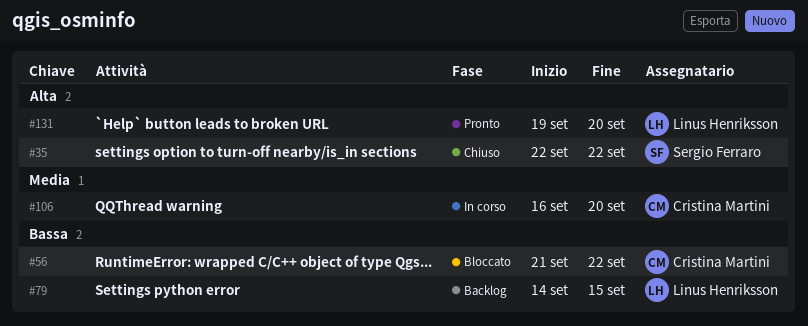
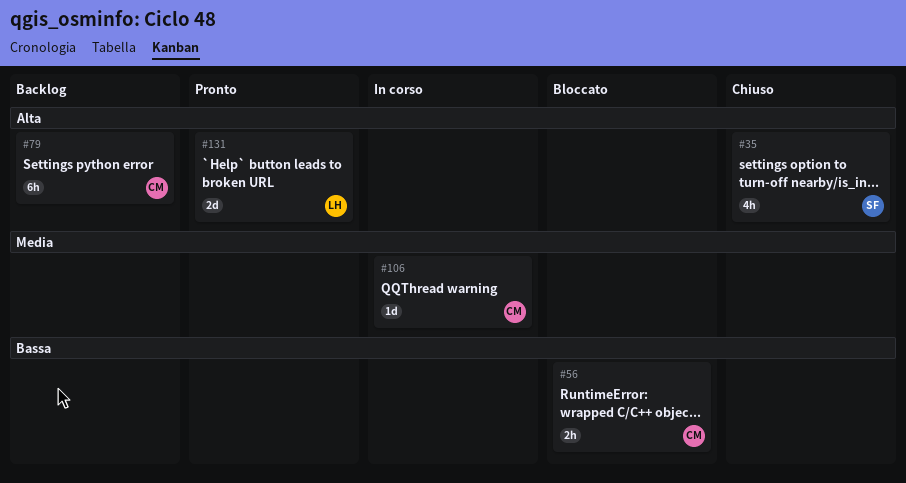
#79, owner: Linus Henriksson -> Cristina Martini
#79, priority: Bassa -> Alta

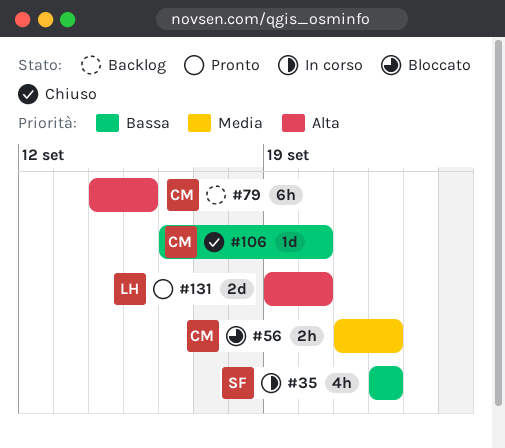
#35, status: Chiuso -> In corso
#35, priority: Alta -> Bassa
#56, priority: Bassa -> Media
#106, status: In corso -> Chiuso
#106, priority: Media -> Bassa

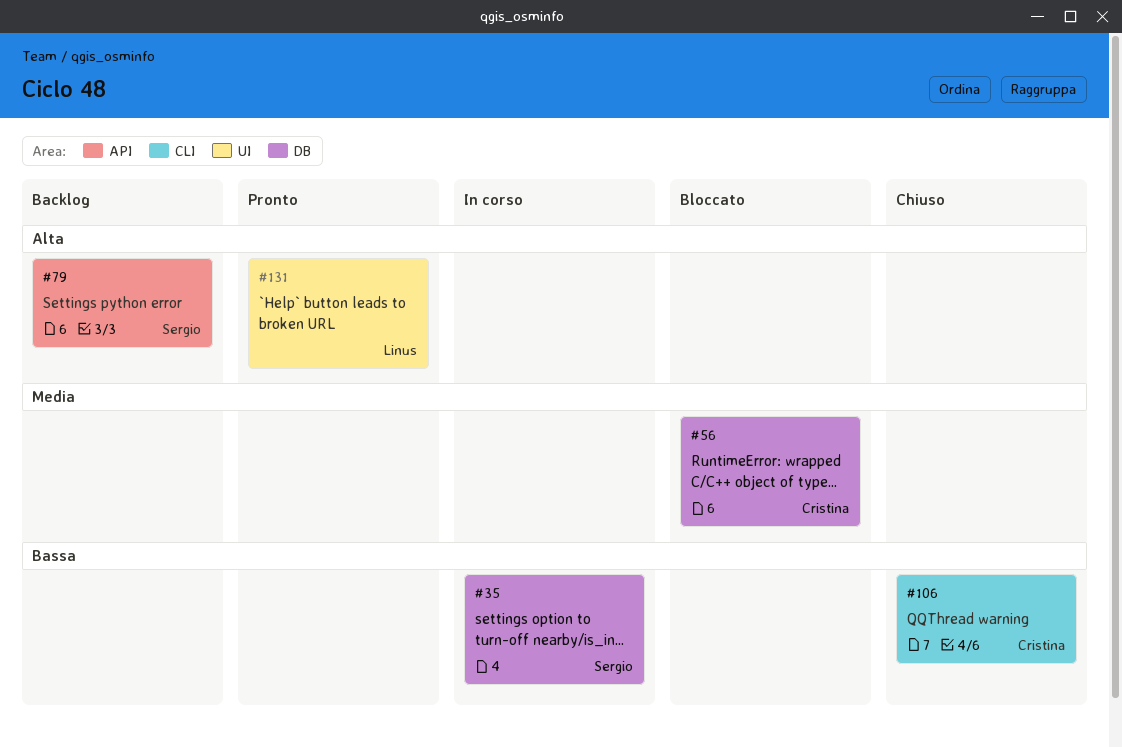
#79, owner: Cristina -> Sergio

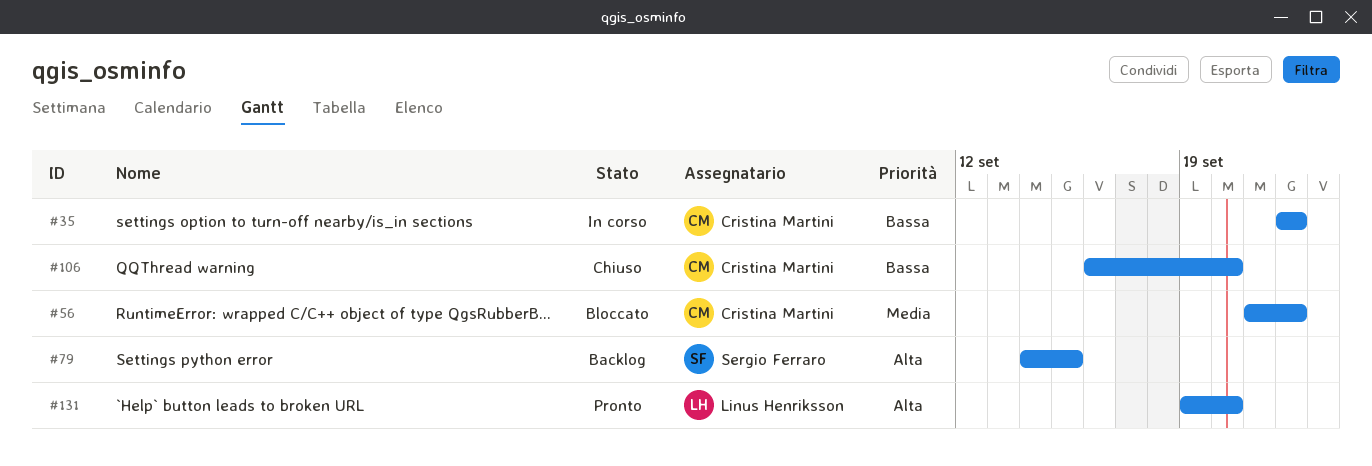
#35, owner: Sergio Ferraro -> Cristina Martini

